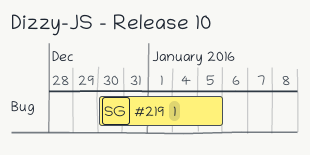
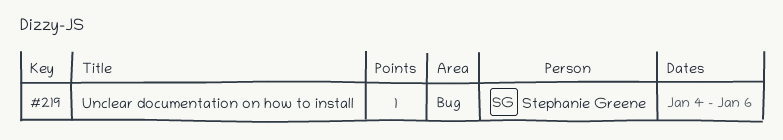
#219, start: Dec 30 -> Jan 4
#219, due: Jan 5 -> Jan 6

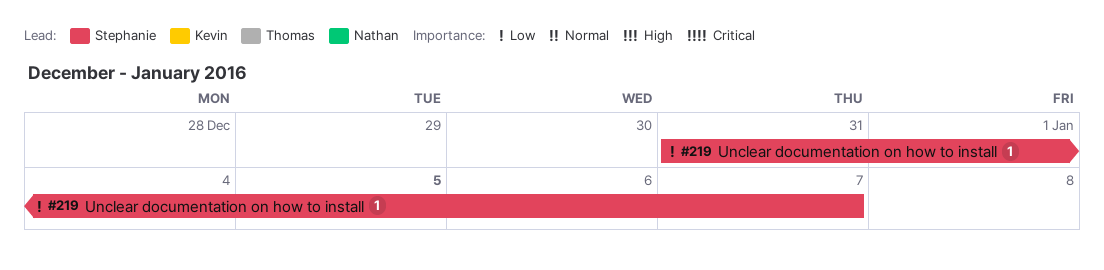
#219, start: Jan 4 -> Dec 31
#219, due: Jan 6 -> Jan 7

